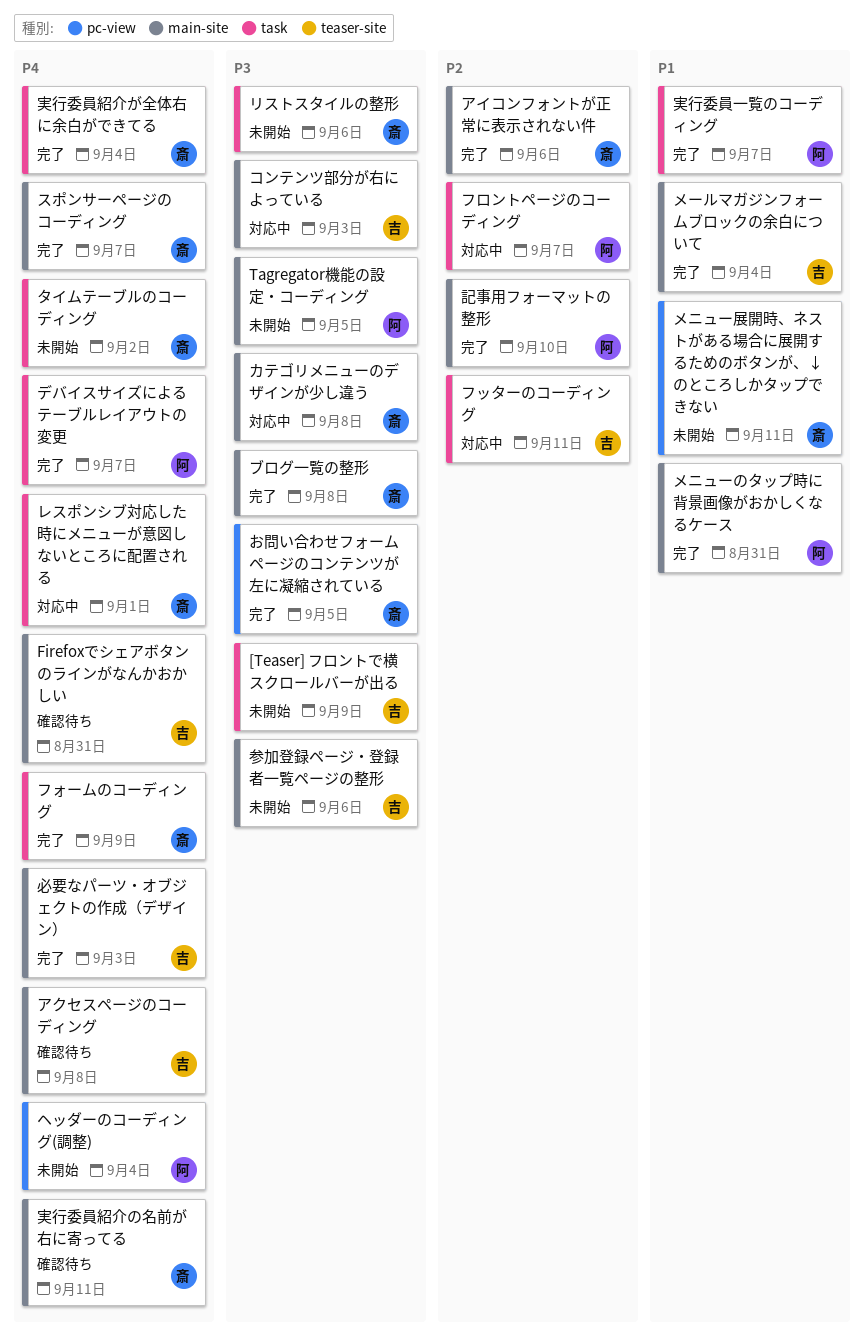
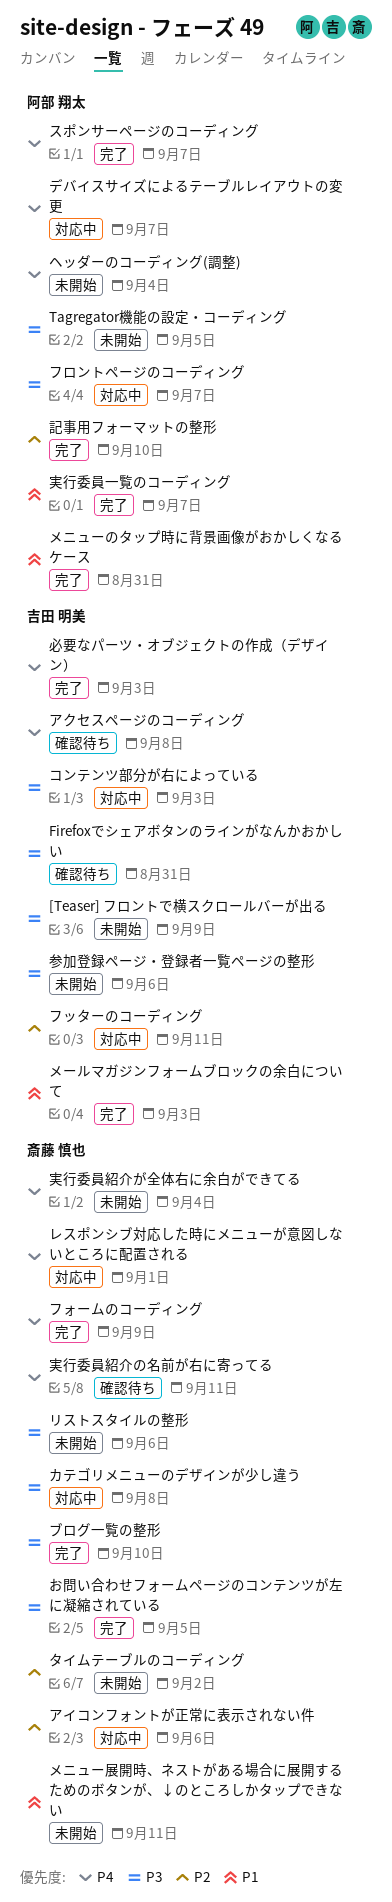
Firefoxでシェアボタンのラインがなんかおかしい, priority: P4 -> P3
アイコンフォントが正常に表示されない件, status: 完了 -> 対応中
スポンサーページのコーディング, owner: 斎藤 慎也 -> 阿部 翔太
タイムテーブルのコーディング, priority: P4 -> P2
デバイスサイズによるテーブルレイアウトの変更, status: 完了 -> 対応中
フロントページのコーディング, priority: P2 -> P3
ブログ一覧の整形, due: Sep 8 -> Sep 10
メールマガジンフォームブロックの余白について, due: Sep 4 -> Sep 3
実行委員紹介が全体右に余白ができてる, status: 完了 -> 未開始

